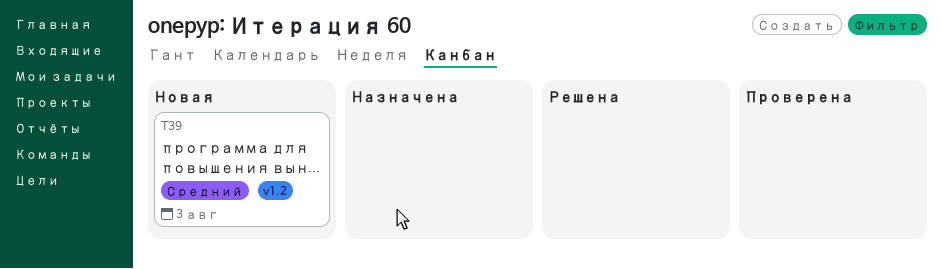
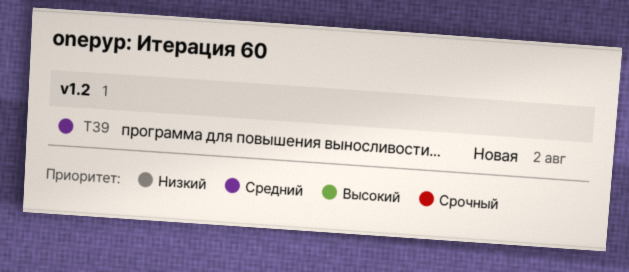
T39, due: Aug 3 -> Aug 2

